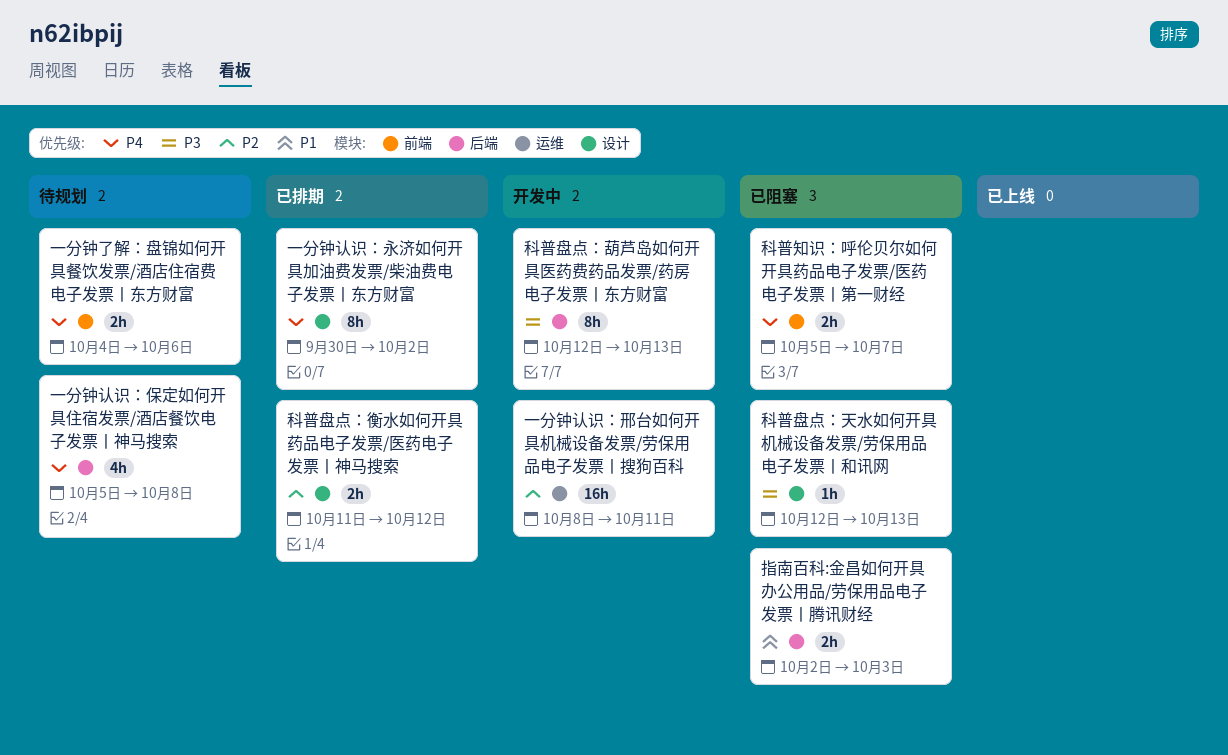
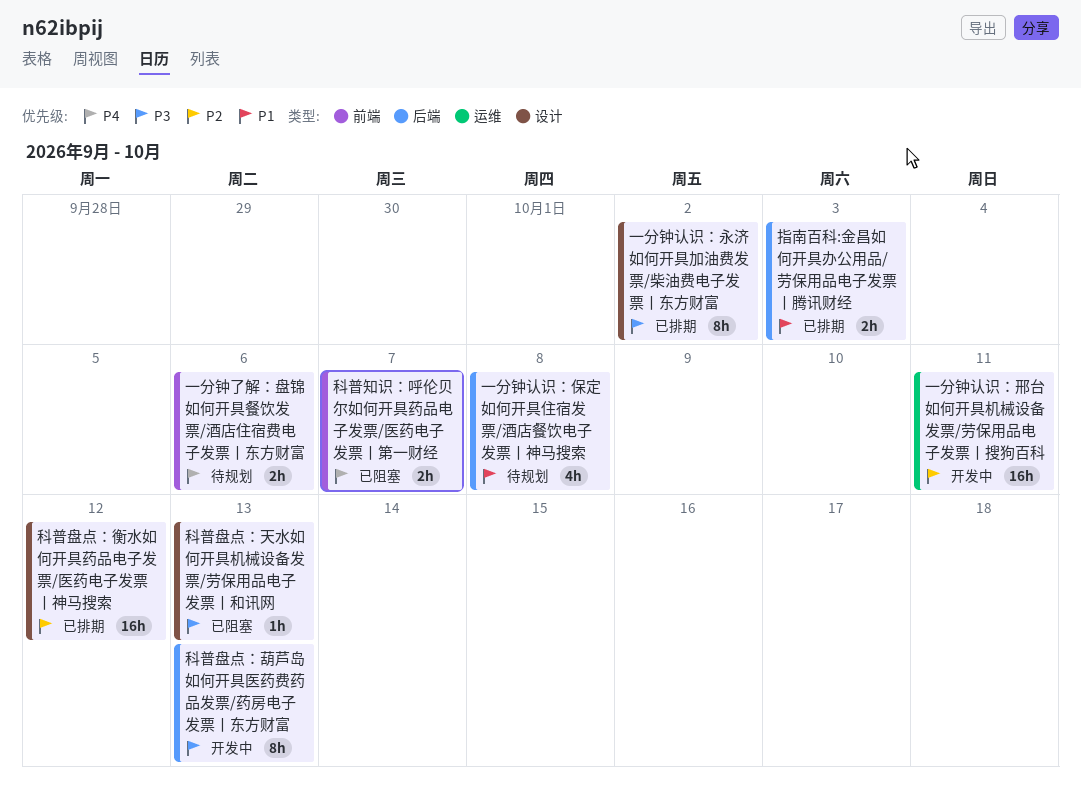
一分钟认识：保定如何开具住宿发票/酒店餐饮电子发票丨神马搜索, priority: P4 -> P1
一分钟认识：永济如何开具加油费发票/柴油费电子发票丨东方财富, priority: P4 -> P3
指南百科:金昌如何开具办公用品/劳保用品电子发票丨腾讯财经, status: 已阻塞 -> 已排期
科普盘点：衡水如何开具药品电子发票/医药电子发票丨神马搜索, estimate: 2h -> 16h

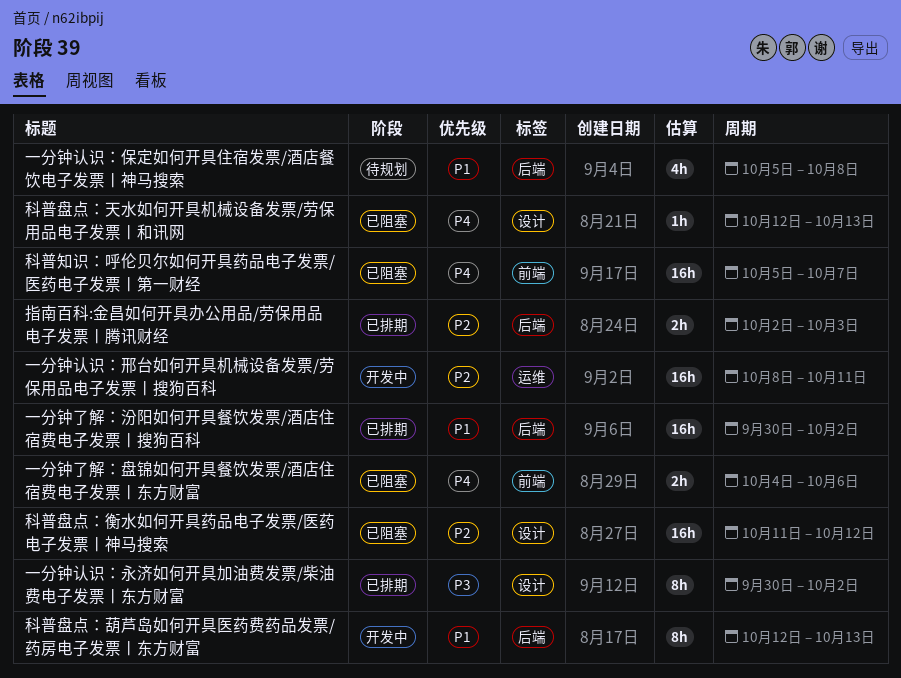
一分钟了解：汾阳如何开具餐饮发票/酒店住宿费电子发票丨搜狗百科: none -> present
一分钟了解：盘锦如何开具餐饮发票/酒店住宿费电子发票丨东方财富, status: 待规划 -> 已阻塞
指南百科:金昌如何开具办公用品/劳保用品电子发票丨腾讯财经, priority: P1 -> P2
科普盘点：天水如何开具机械设备发票/劳保用品电子发票丨和讯网, priority: P3 -> P4
科普盘点：葫芦岛如何开具医药费药品发票/药房电子发票丨东方财富, priority: P3 -> P1
科普盘点：衡水如何开具药品电子发票/医药电子发票丨神马搜索, status: 已排期 -> 已阻塞
科普知识：呼伦贝尔如何开具药品电子发票/医药电子发票丨第一财经, estimate: 2h -> 16h

